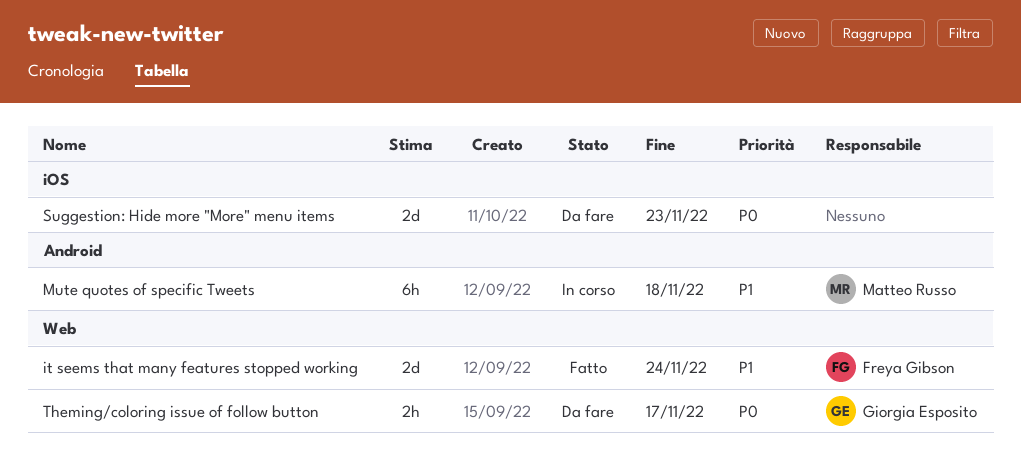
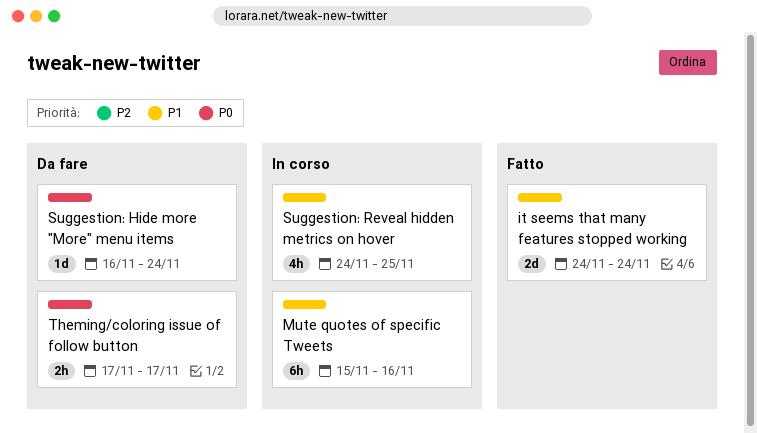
Mute quotes of specific Tweets, due: Nov 18 -> Nov 16
Suggestion: Hide more "More" menu items, estimate: 2d -> 1d
Suggestion: Hide more "More" menu items, due: Nov 23 -> Nov 24
Suggestion: Reveal hidden metrics on hover: none -> present

